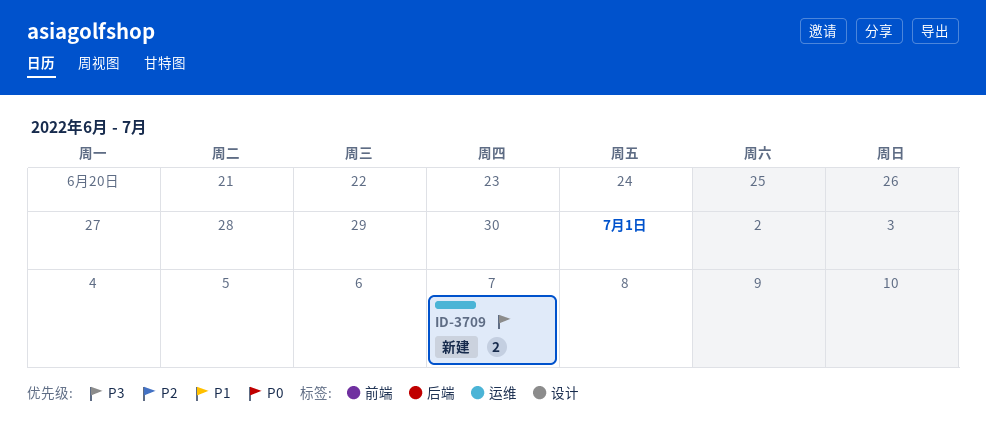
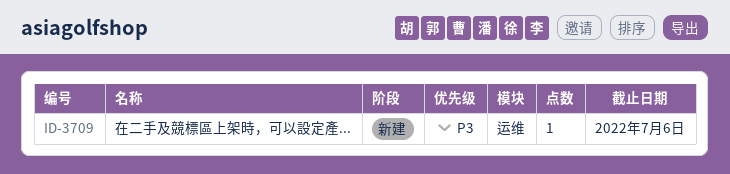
ID-3709, estimate: 2 -> 1
ID-3709, due: Jul 7 -> Jul 6

